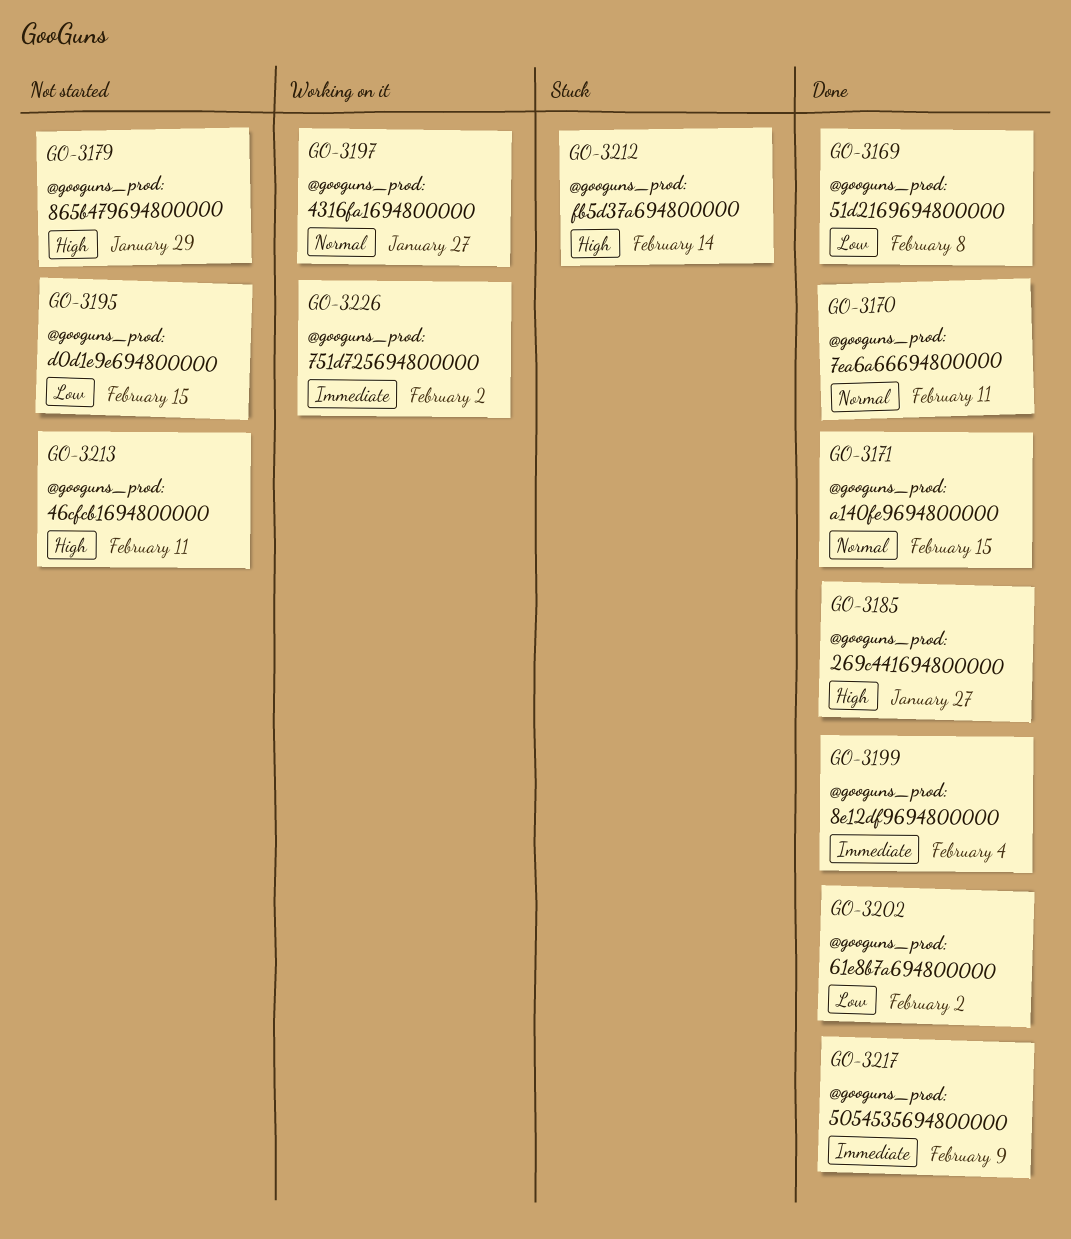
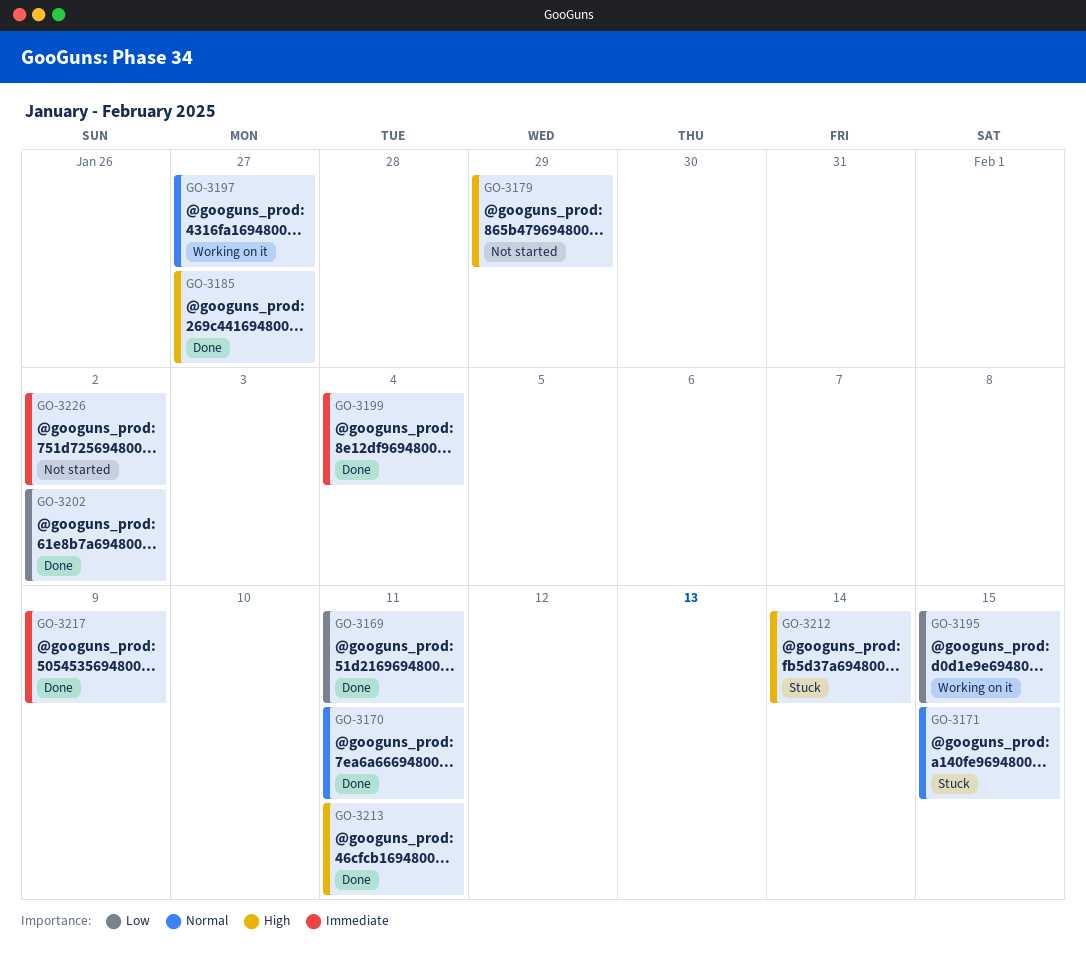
GO-3169, due: Feb 8 -> Feb 11
GO-3171, status: Done -> Stuck
GO-3195, status: Not started -> Working on it
GO-3213, status: Not started -> Done
GO-3226, status: Working on it -> Not started

